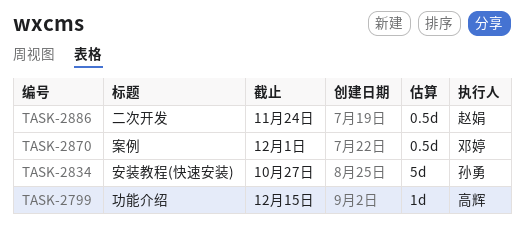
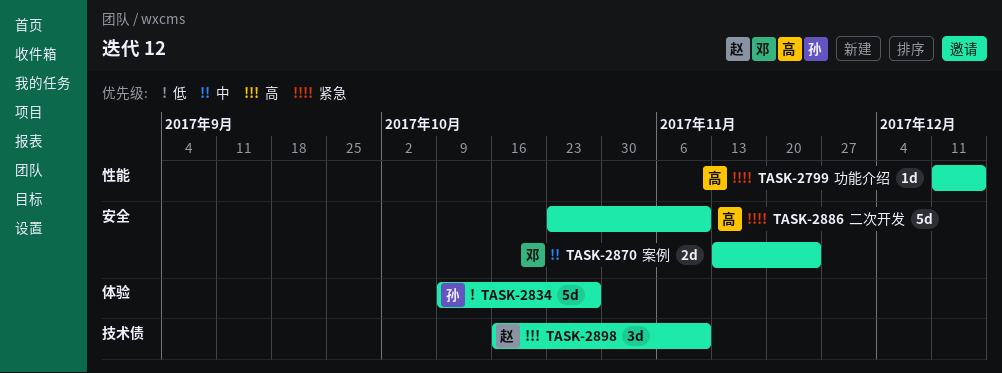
TASK-2870, estimate: 0.5d -> 2d
TASK-2870, due: Dec 1 -> Nov 24
TASK-2886, owner: 赵娟 -> 高辉
TASK-2886, estimate: 0.5d -> 5d
TASK-2886, due: Nov 24 -> Nov 10
TASK-2898: none -> present

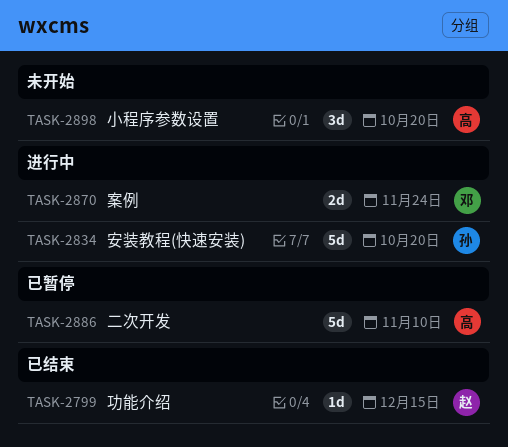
TASK-2799, owner: 高 -> 赵
TASK-2834, due: Oct 27 -> Oct 20
TASK-2898, owner: 赵 -> 高
TASK-2898, due: Nov 10 -> Oct 20

